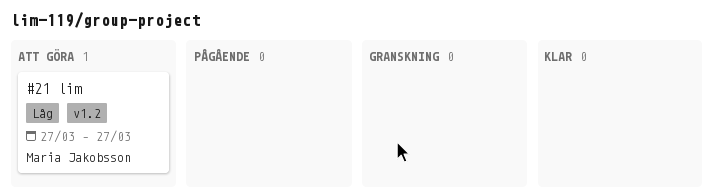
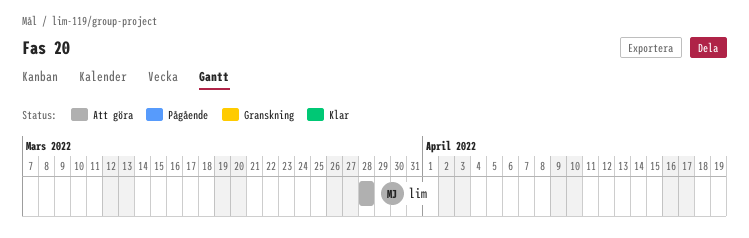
lim, start: Mar 27 -> Mar 28
lim, due: Mar 27 -> Mar 28

